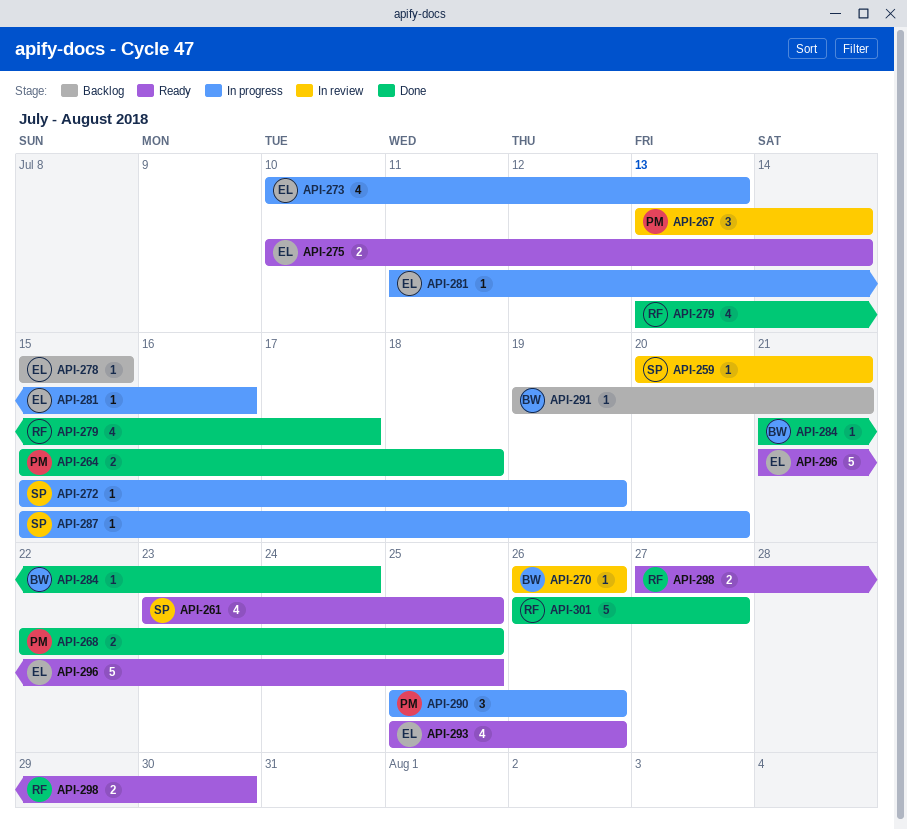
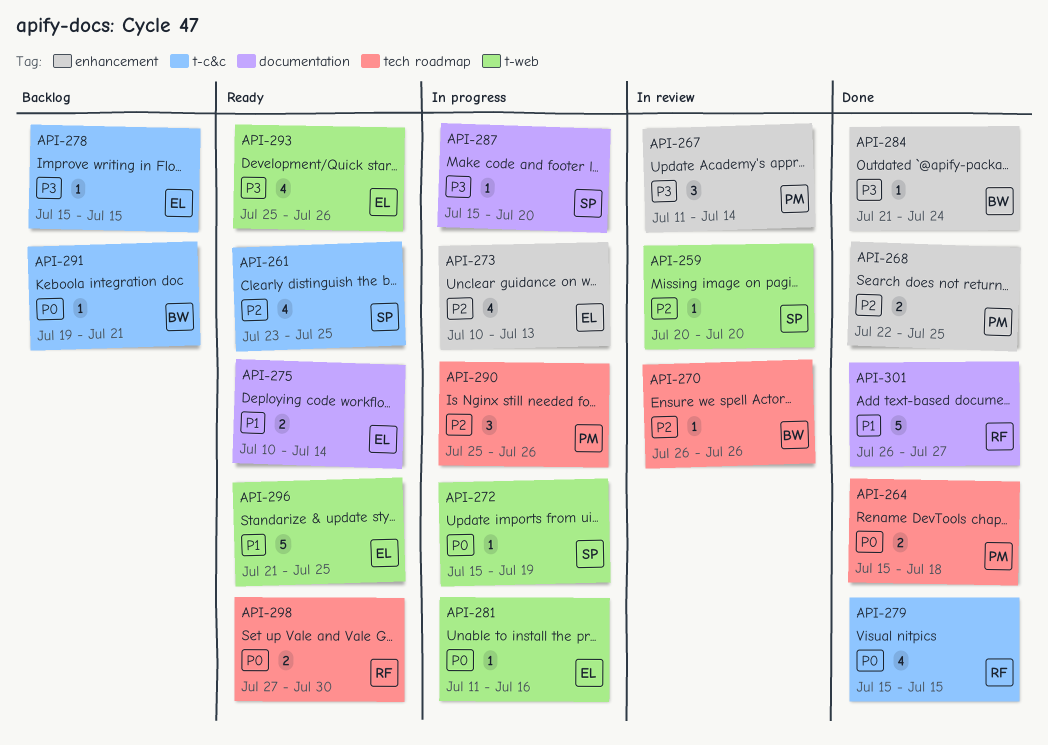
API-259, due: Jul 21 -> Jul 20
API-267, start: Jul 13 -> Jul 11
API-279, start: Jul 13 -> Jul 15
API-279, due: Jul 17 -> Jul 15

